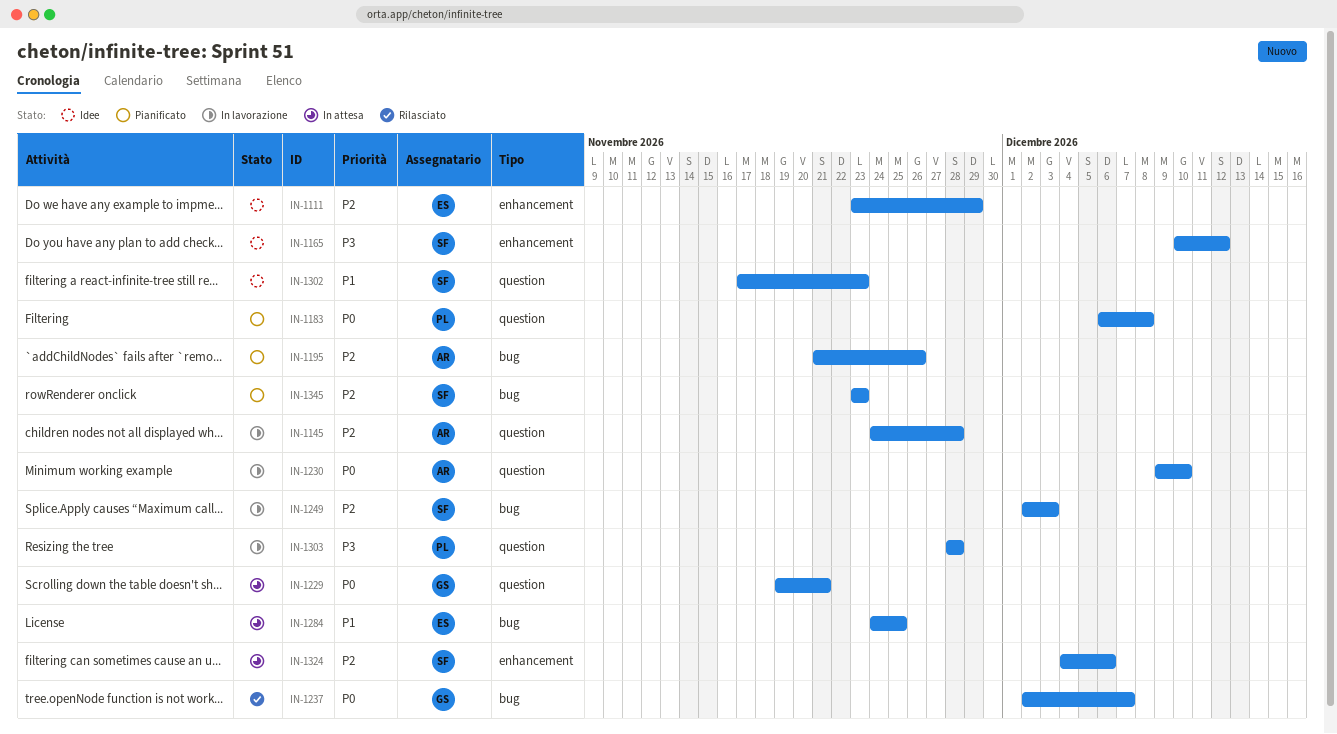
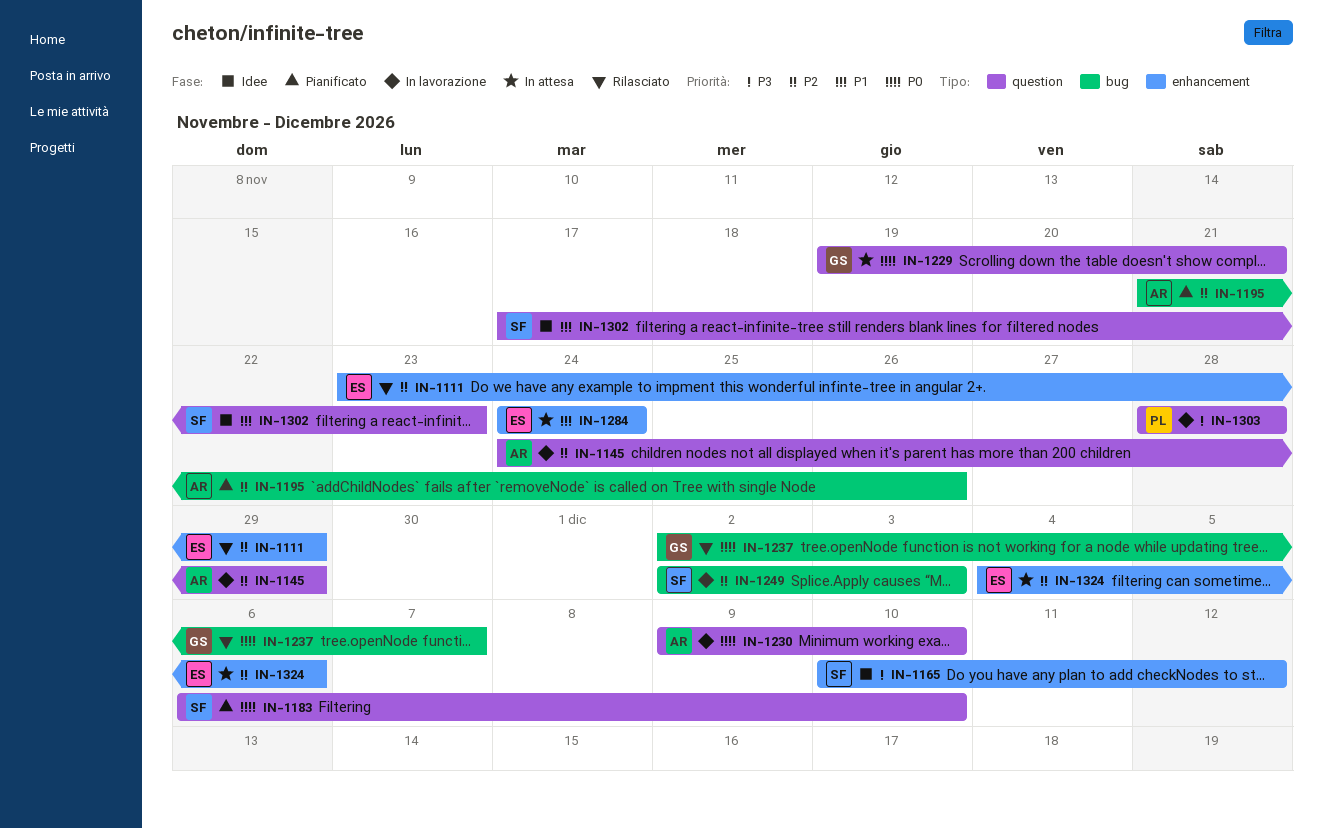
IN-1111, status: Idee -> Rilasciato
IN-1145, due: Nov 28 -> Nov 29
IN-1183, owner: PL -> SF
IN-1183, due: Dec 8 -> Dec 10
IN-1284, label: bug -> enhancement
IN-1284, due: Nov 25 -> Nov 24
IN-1324, owner: SF -> ES
IN-1345: present -> none

